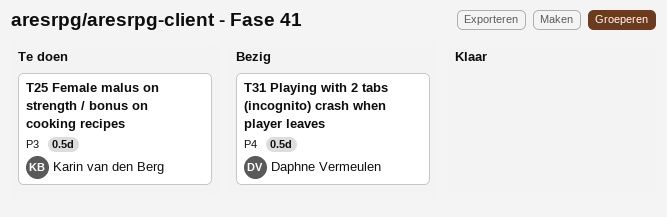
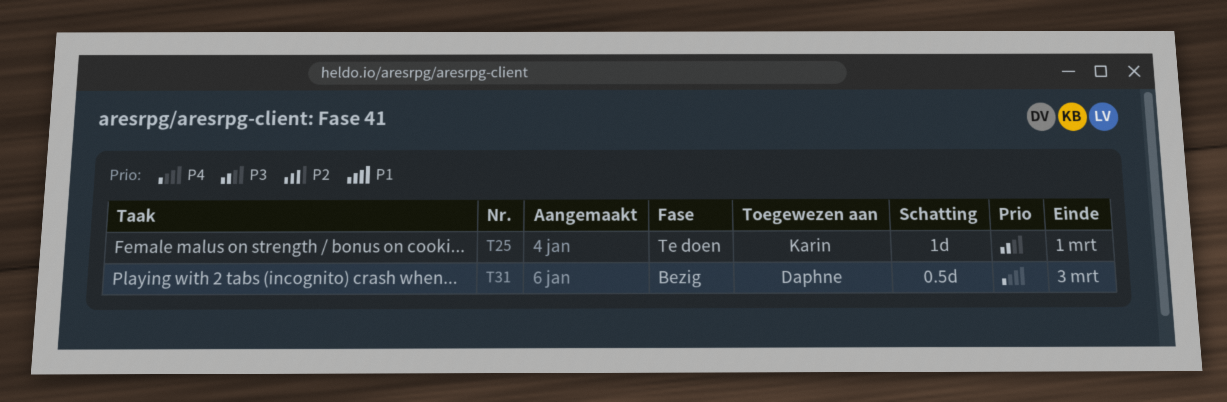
T25, estimate: 0.5d -> 1d

